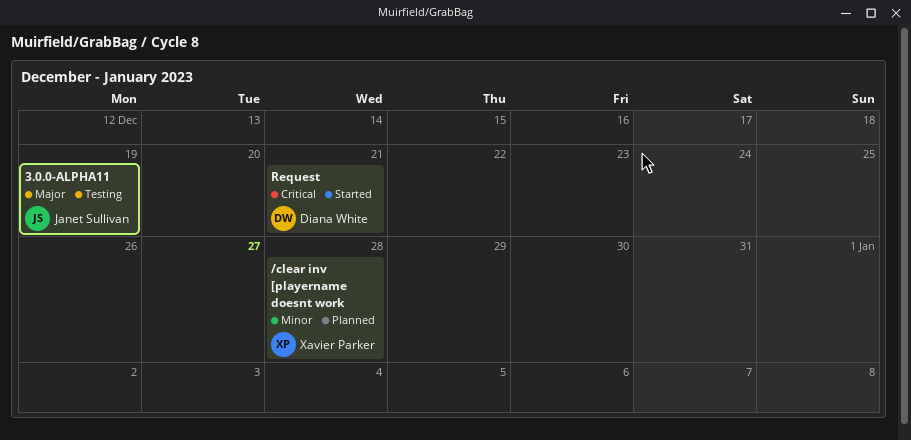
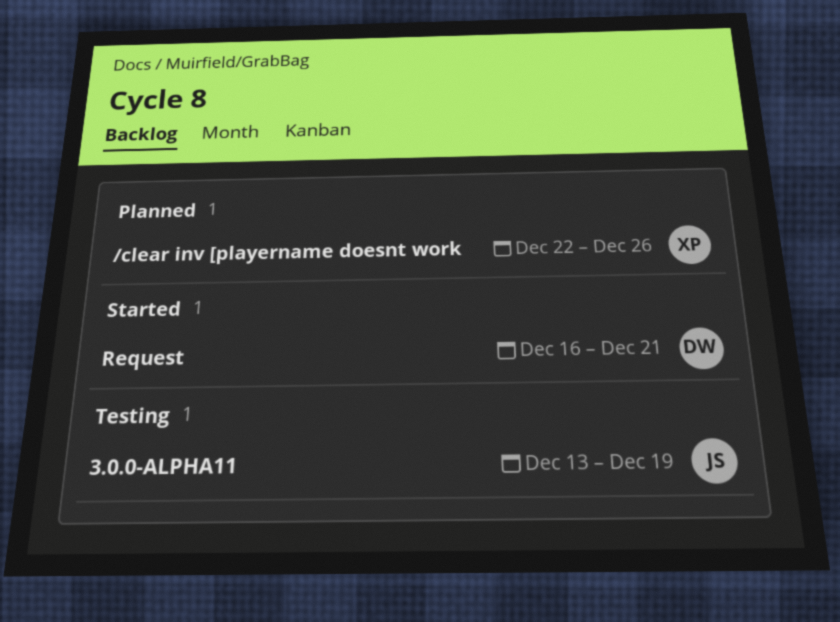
/clear inv [playername doesnt work, due: Dec 28 -> Dec 26

